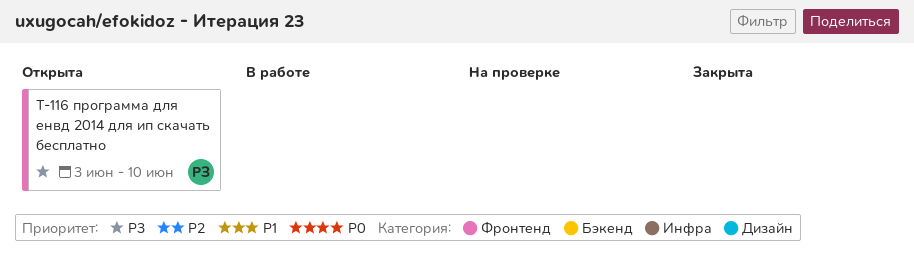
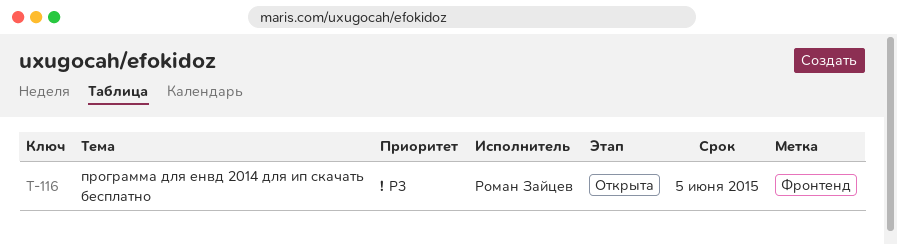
T-116, due: Jun 10 -> Jun 5

